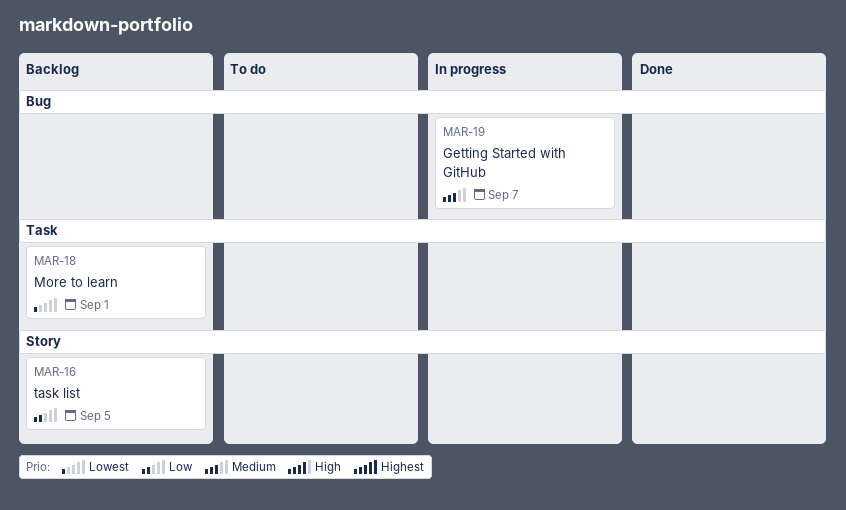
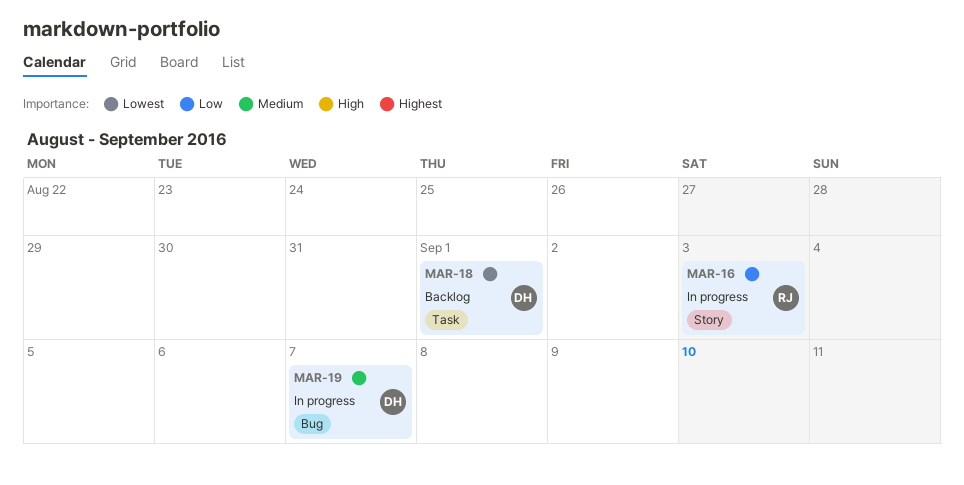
MAR-16, status: Backlog -> In progress
MAR-16, due: Sep 5 -> Sep 3

